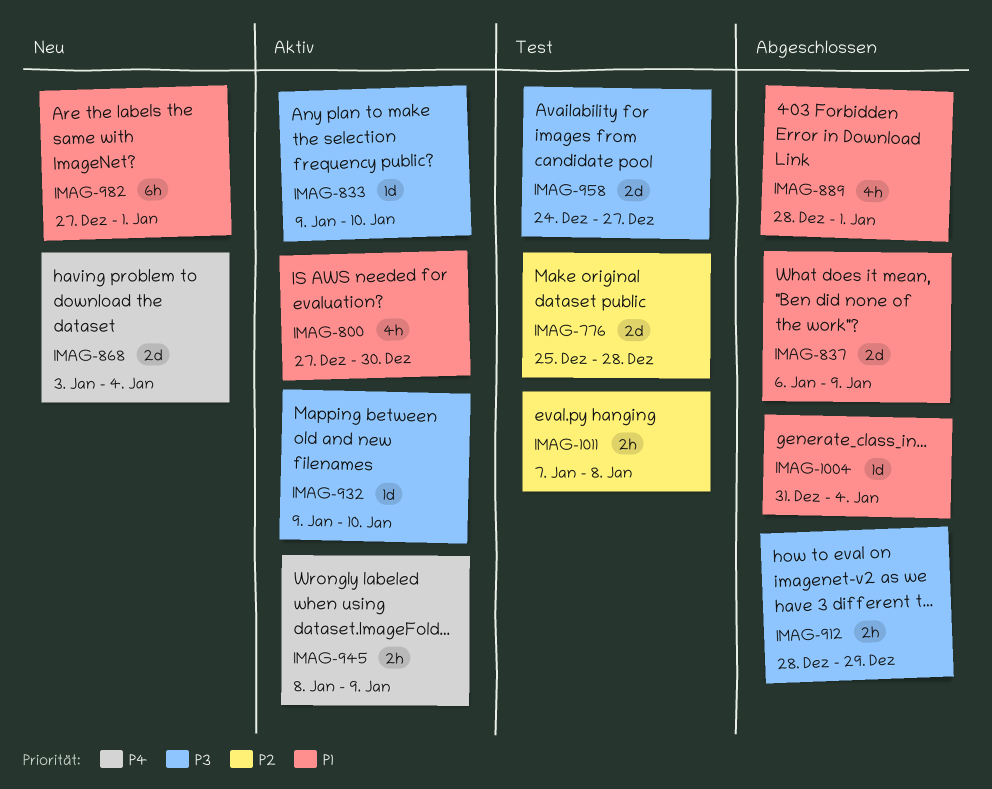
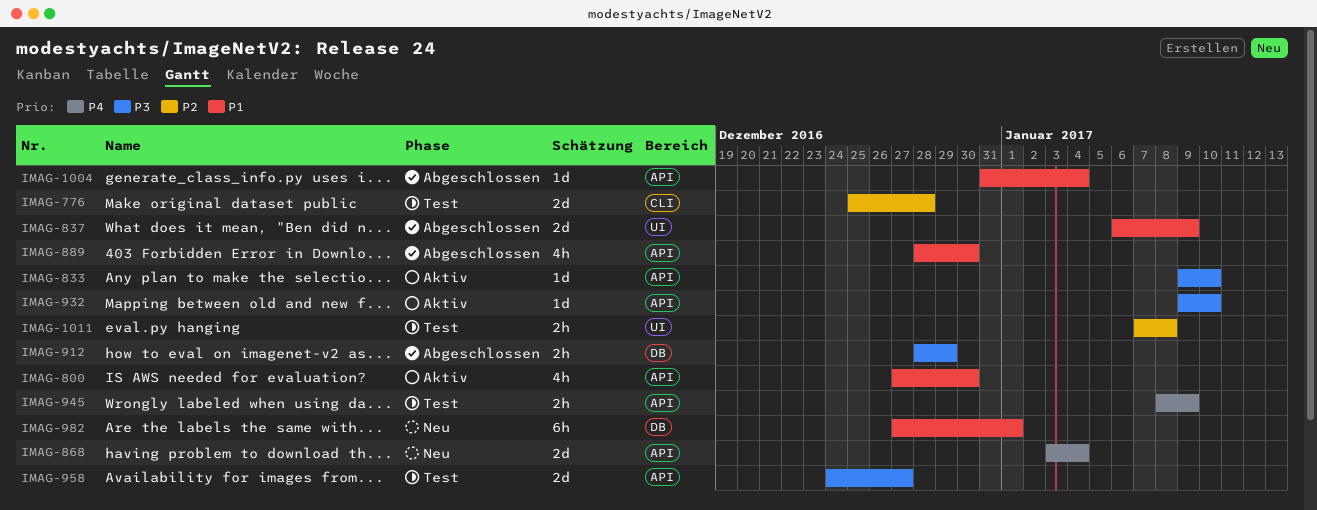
IMAG-889, due: Jan 1 -> Dec 30
IMAG-945, status: Aktiv -> Test

